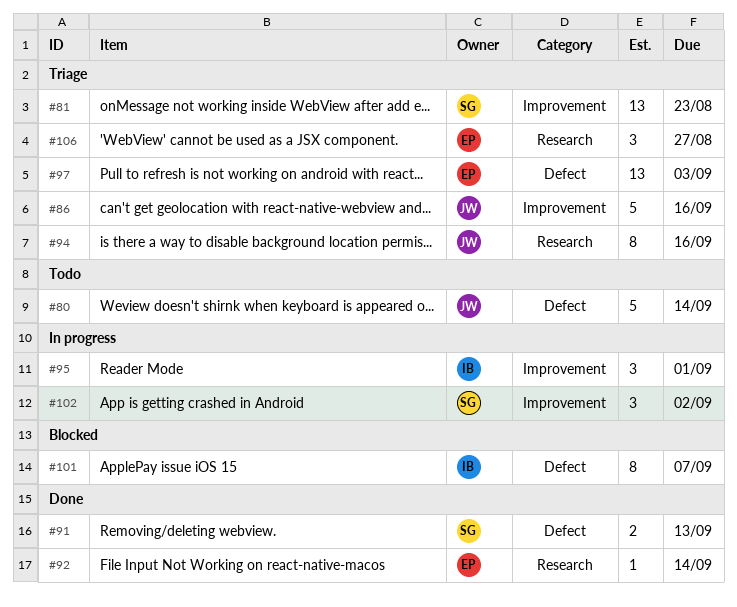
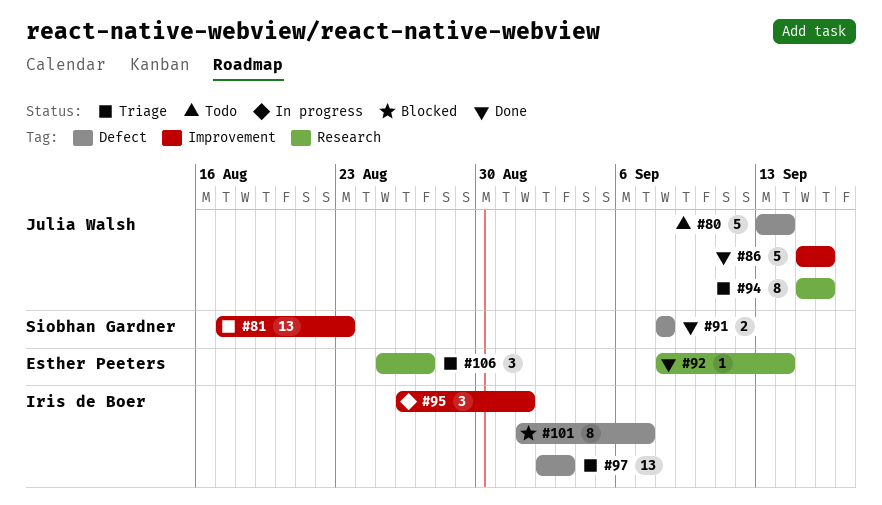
#86, status: Triage -> Done
#91, due: Sep 13 -> Sep 8
#97, owner: Esther Peeters -> Iris de Boer
#102: present -> none

